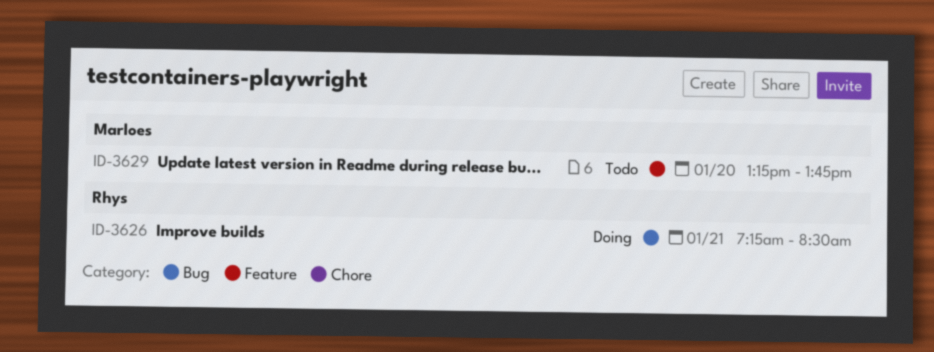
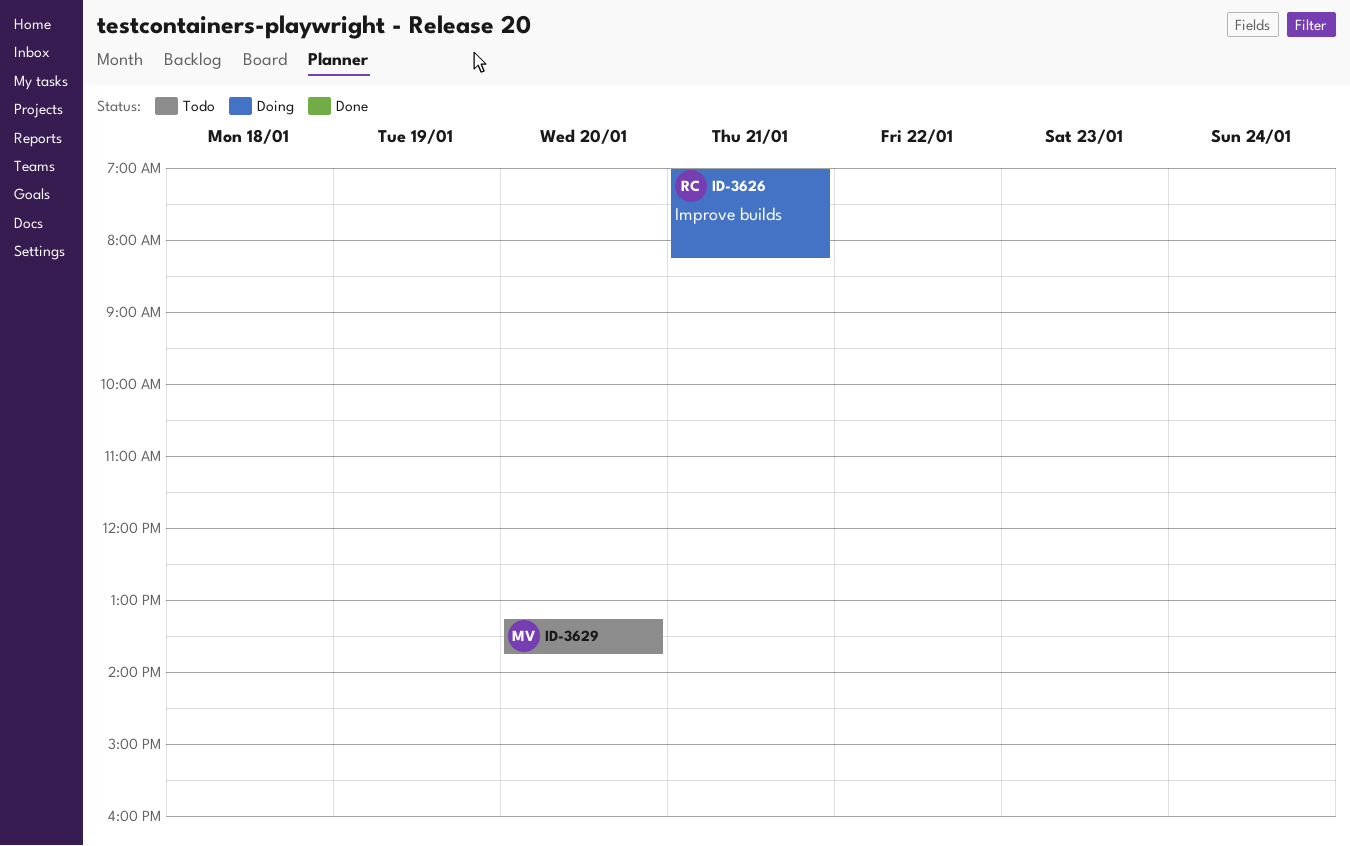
ID-3626, begins: 07:15 -> 07:00
ID-3626, ends: 08:30 -> 08:15

